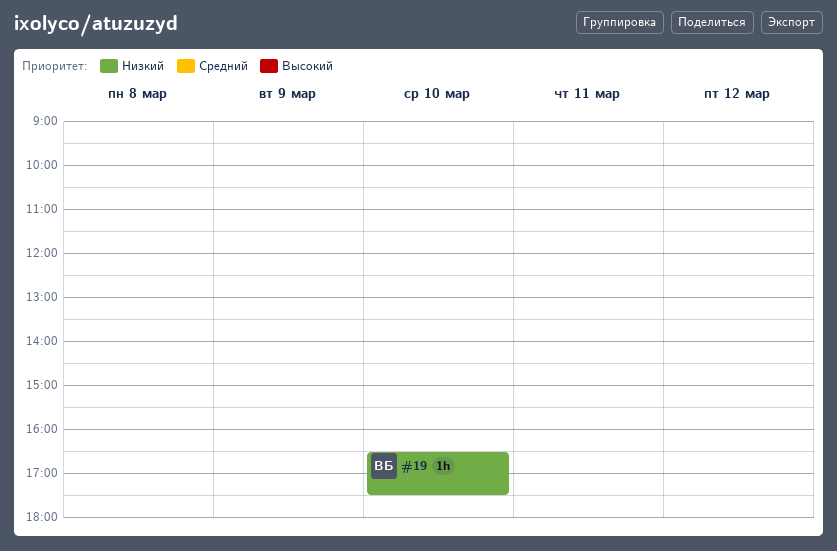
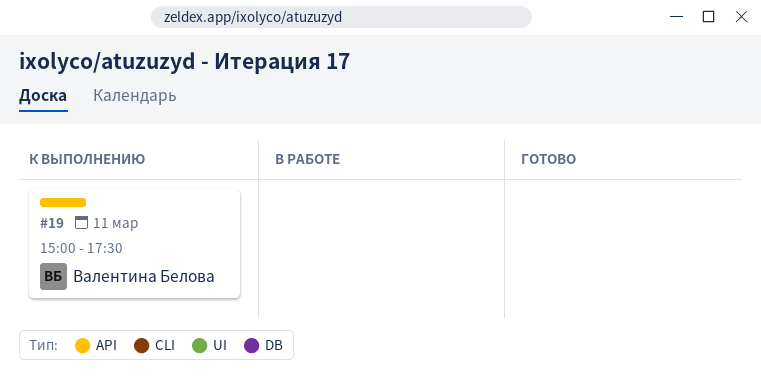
#19, day: Mar 10 -> Mar 11
#19, begins: 16:30 -> 15:00

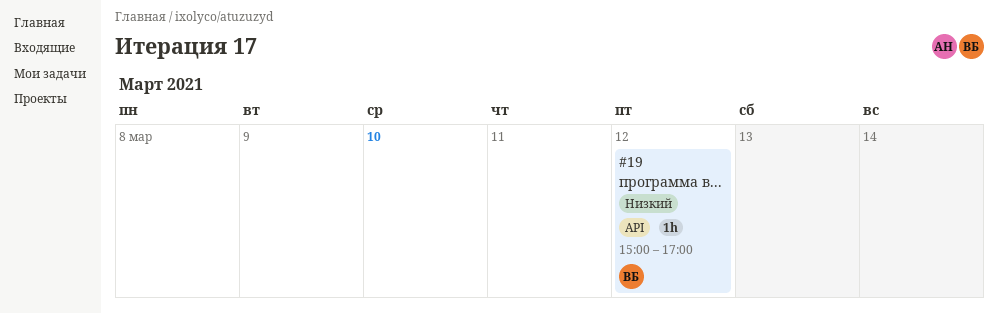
#19, day: Mar 11 -> Mar 12
#19, ends: 17:30 -> 17:00

